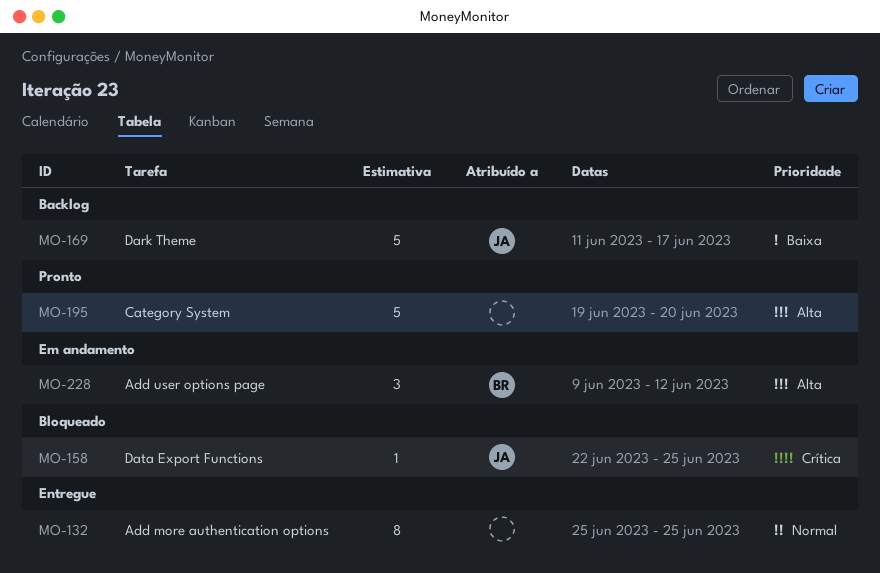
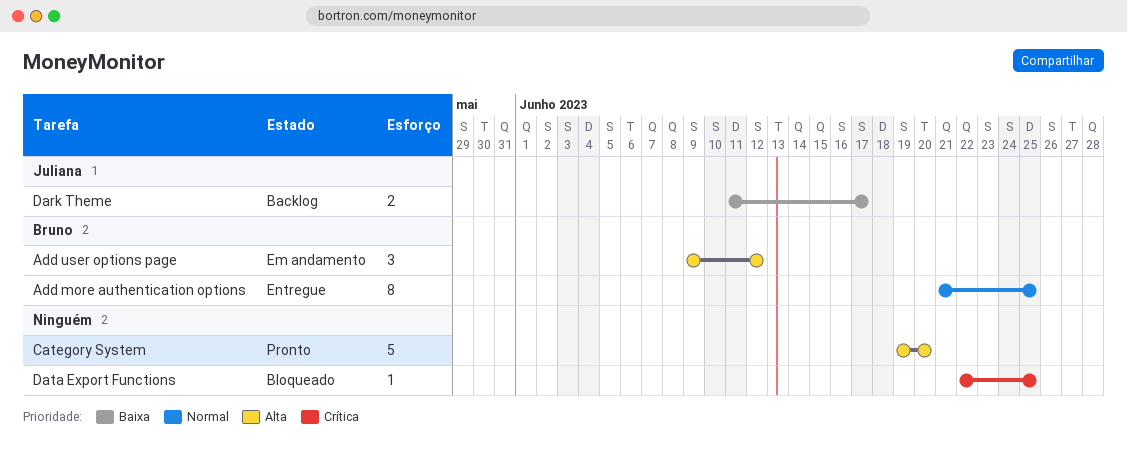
Add more authentication options, owner: none -> Bruno
Add more authentication options, start: Jun 25 -> Jun 21
Dark Theme, estimate: 5 -> 2
Data Export Functions, owner: Juliana -> none

